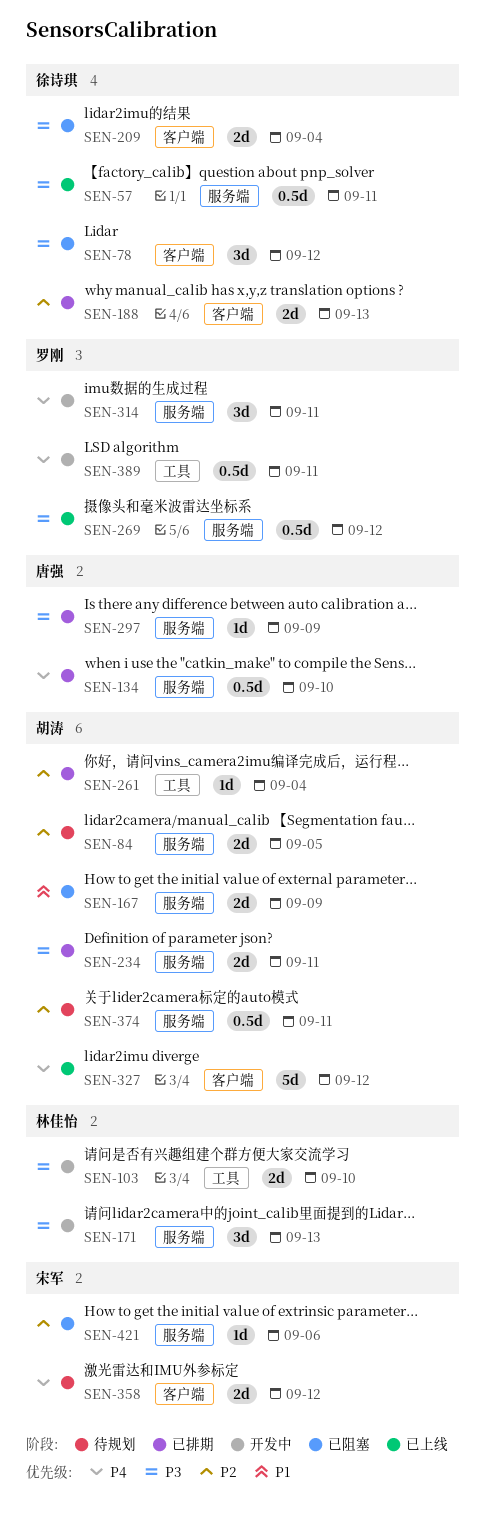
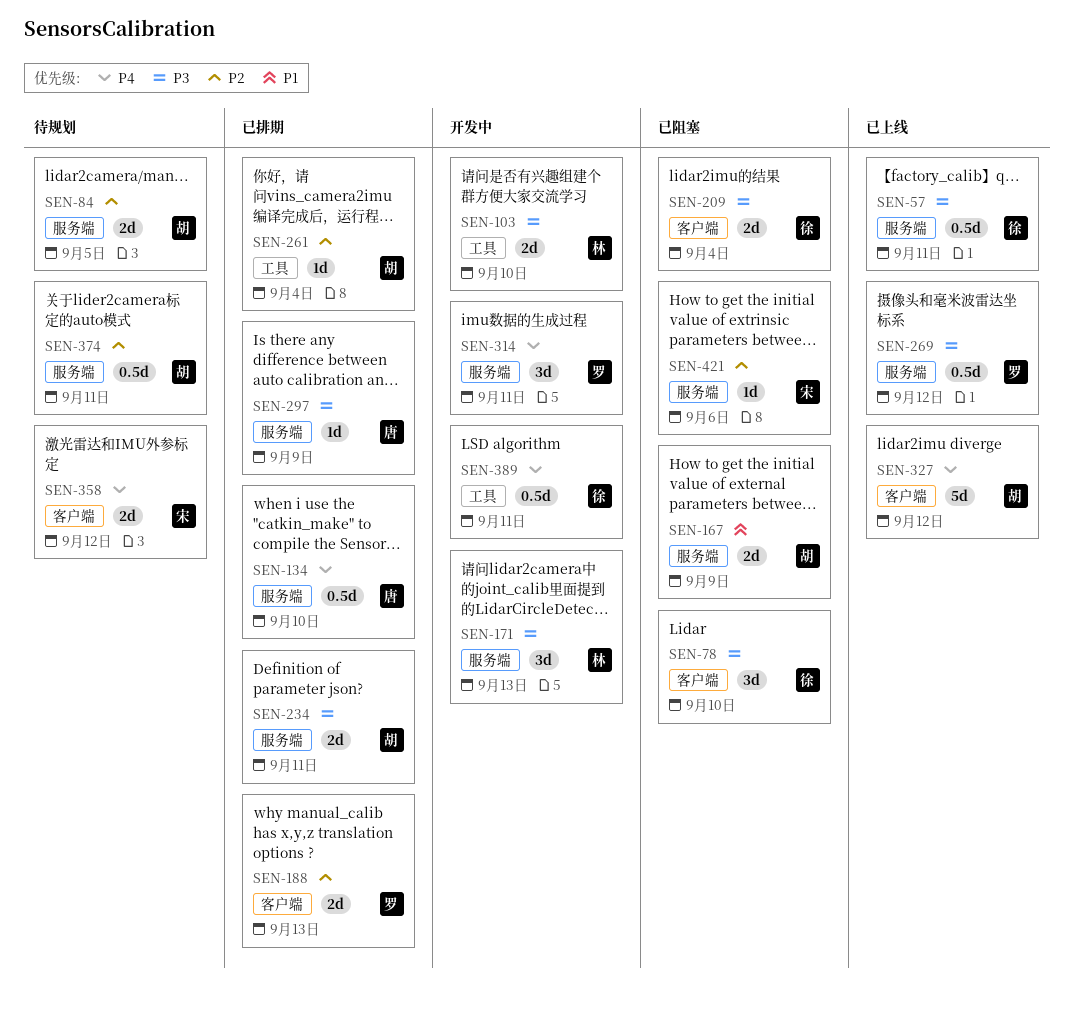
SEN-78, due: Sep 12 -> Sep 10
SEN-188, owner: 徐诗琪 -> 罗刚
SEN-389, owner: 罗刚 -> 徐诗琪

